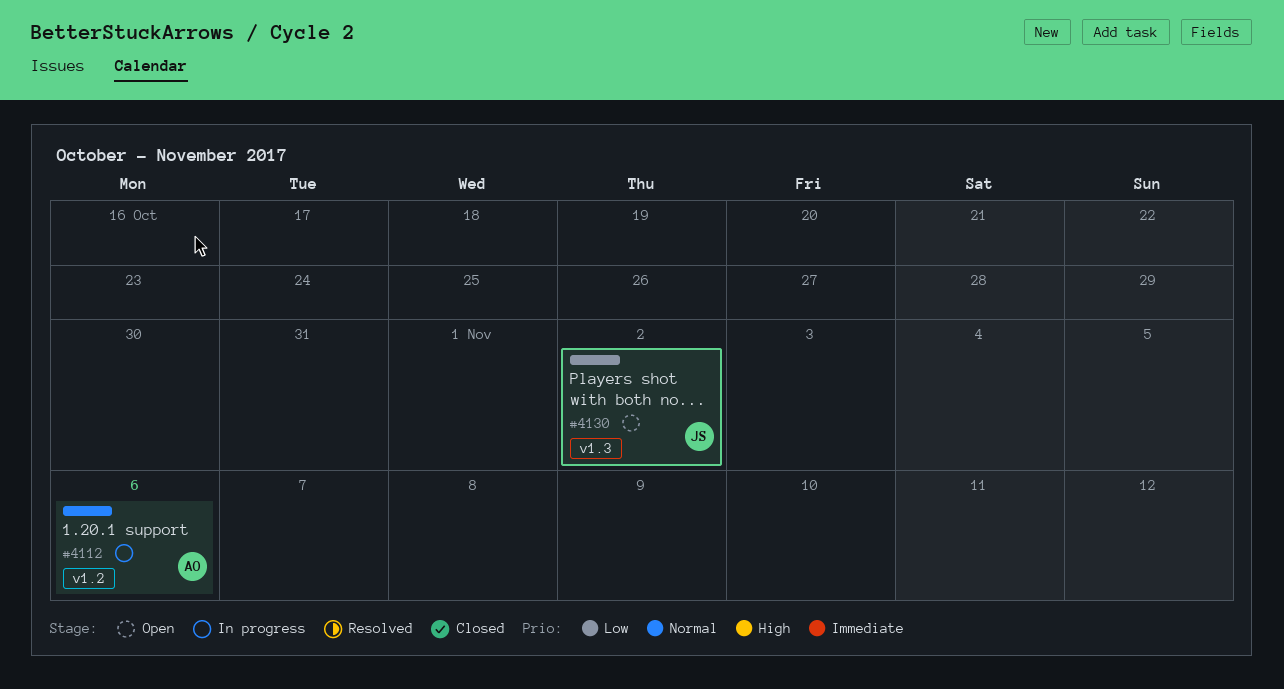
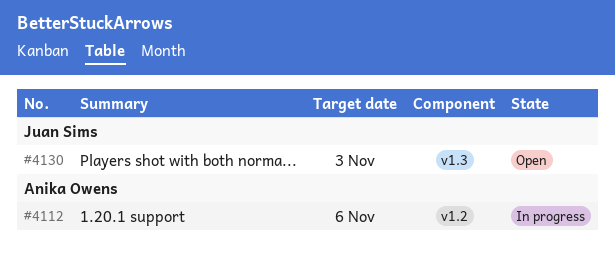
#4130, due: Nov 2 -> Nov 3

